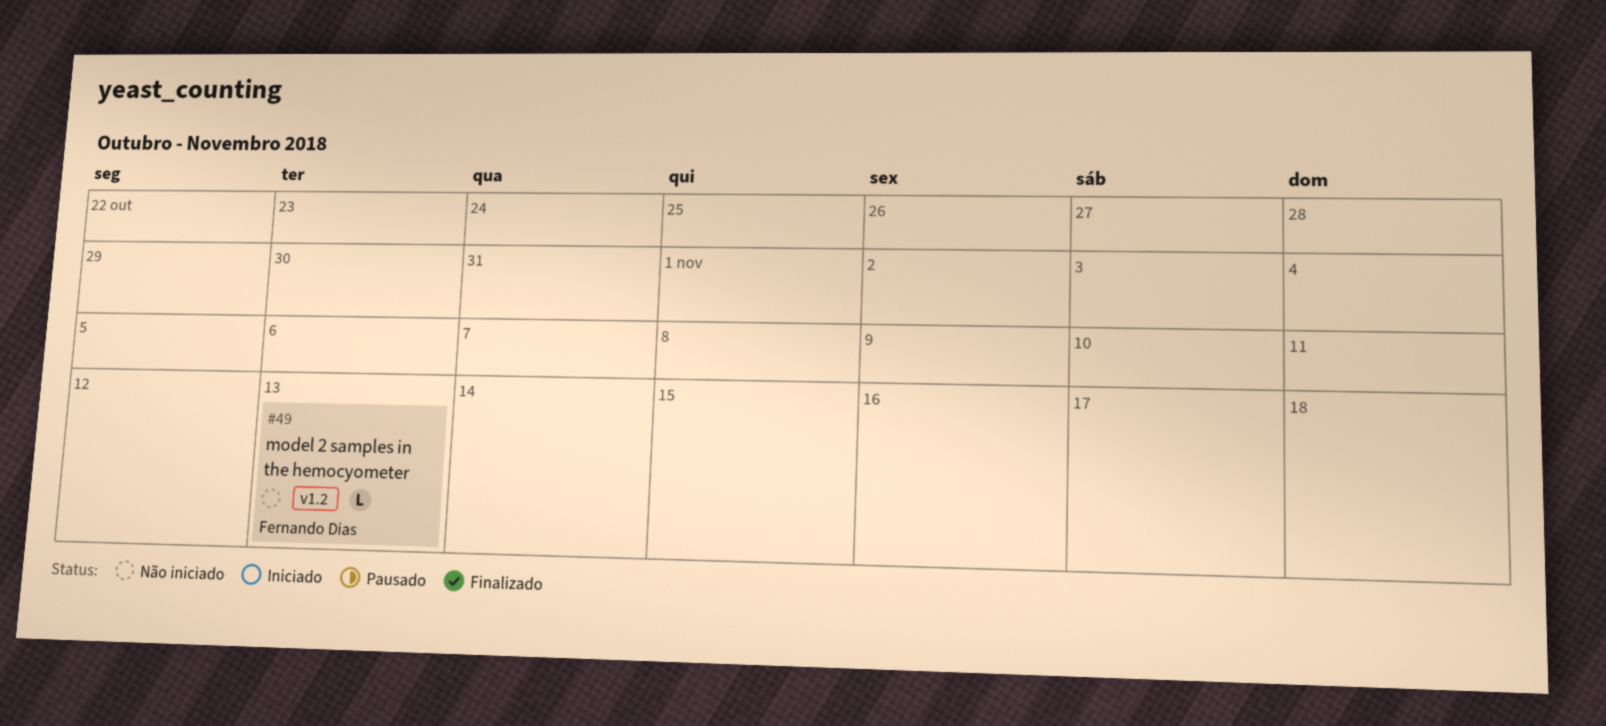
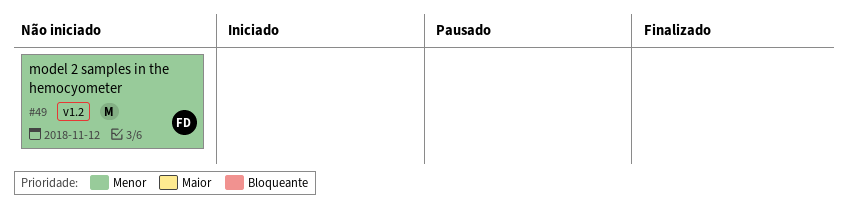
#49, estimate: L -> M
#49, due: Nov 13 -> Nov 12

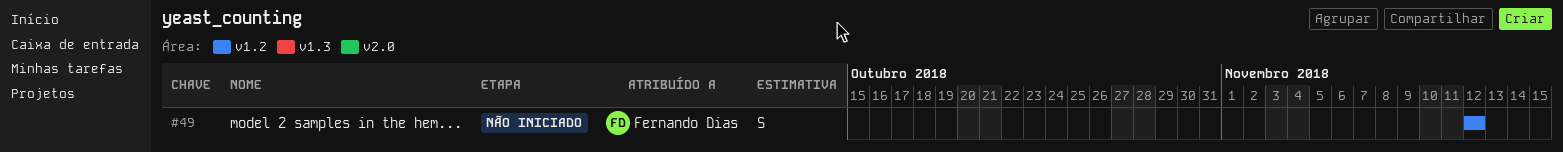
#49, estimate: M -> S

